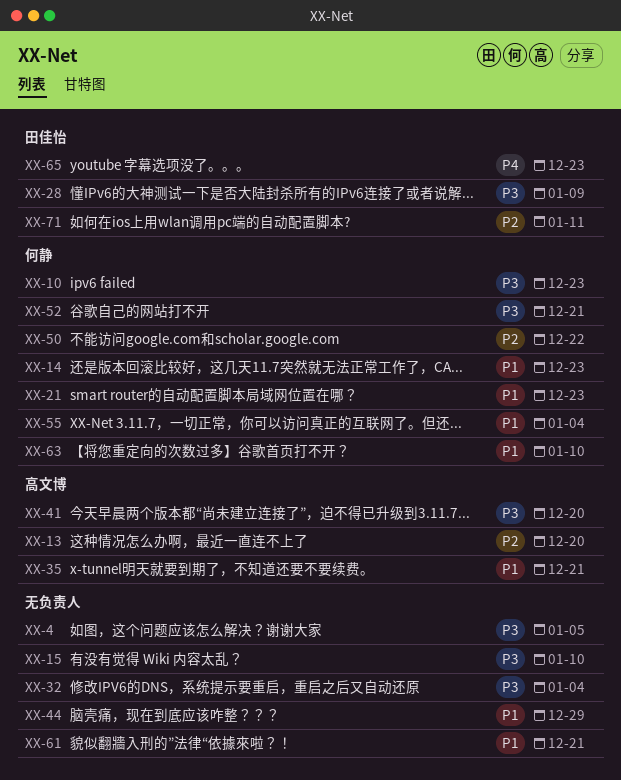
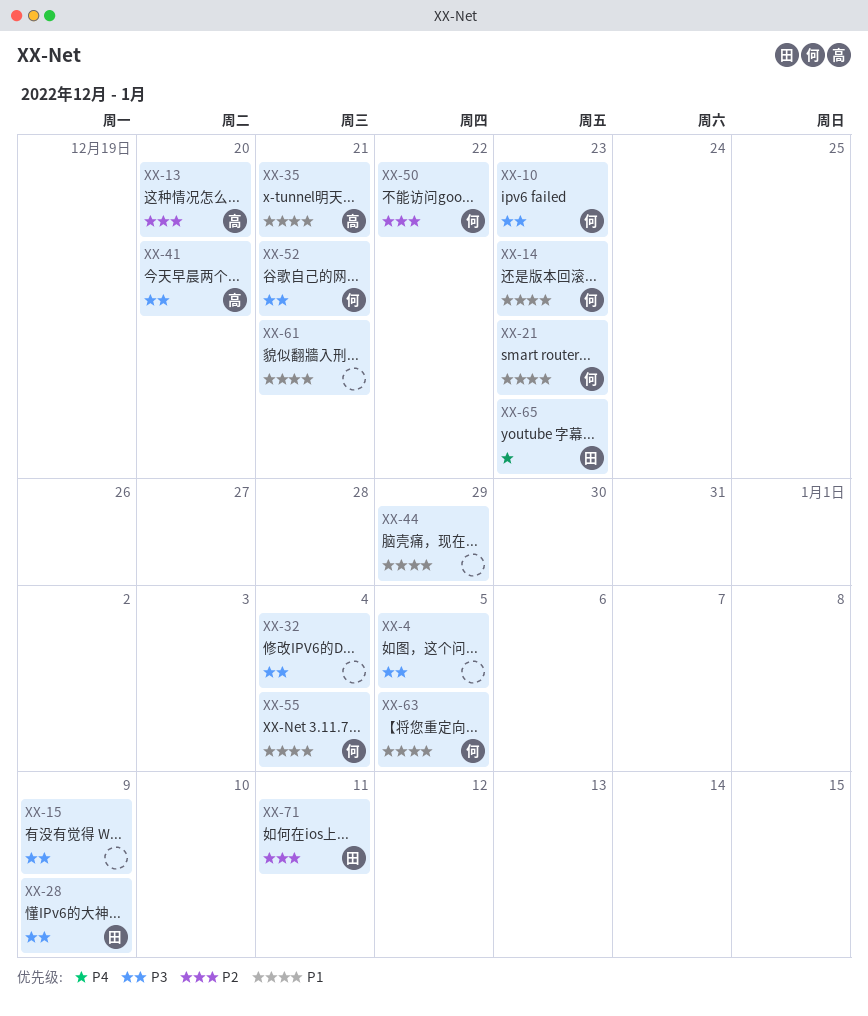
XX-15, due: Jan 10 -> Jan 9
XX-63, due: Jan 10 -> Jan 5

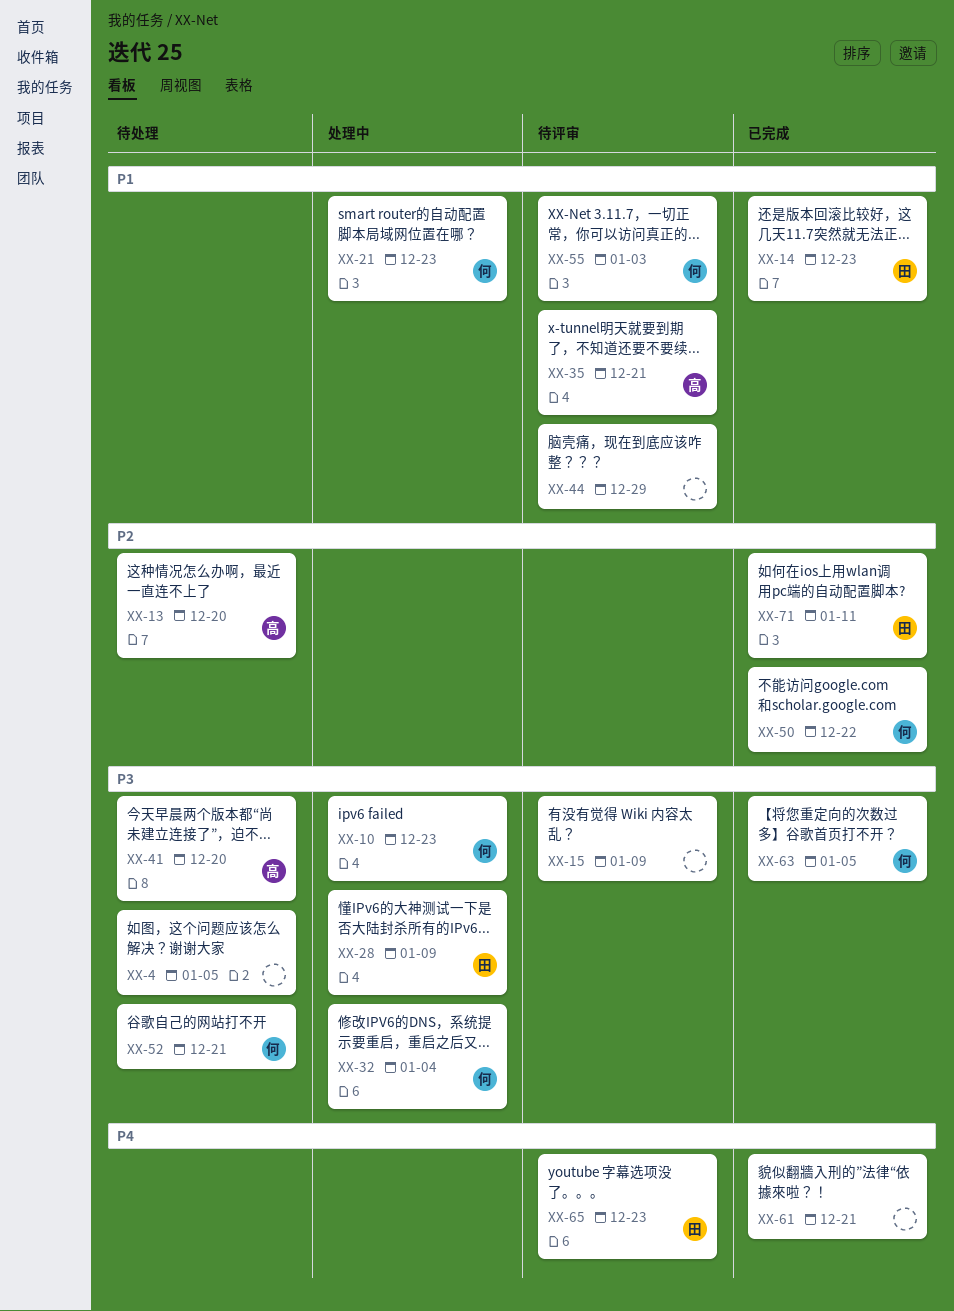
XX-14, owner: 何 -> 田
XX-32, owner: none -> 何
XX-55, due: Jan 4 -> Jan 3
XX-61, priority: P1 -> P4
XX-63, priority: P1 -> P3

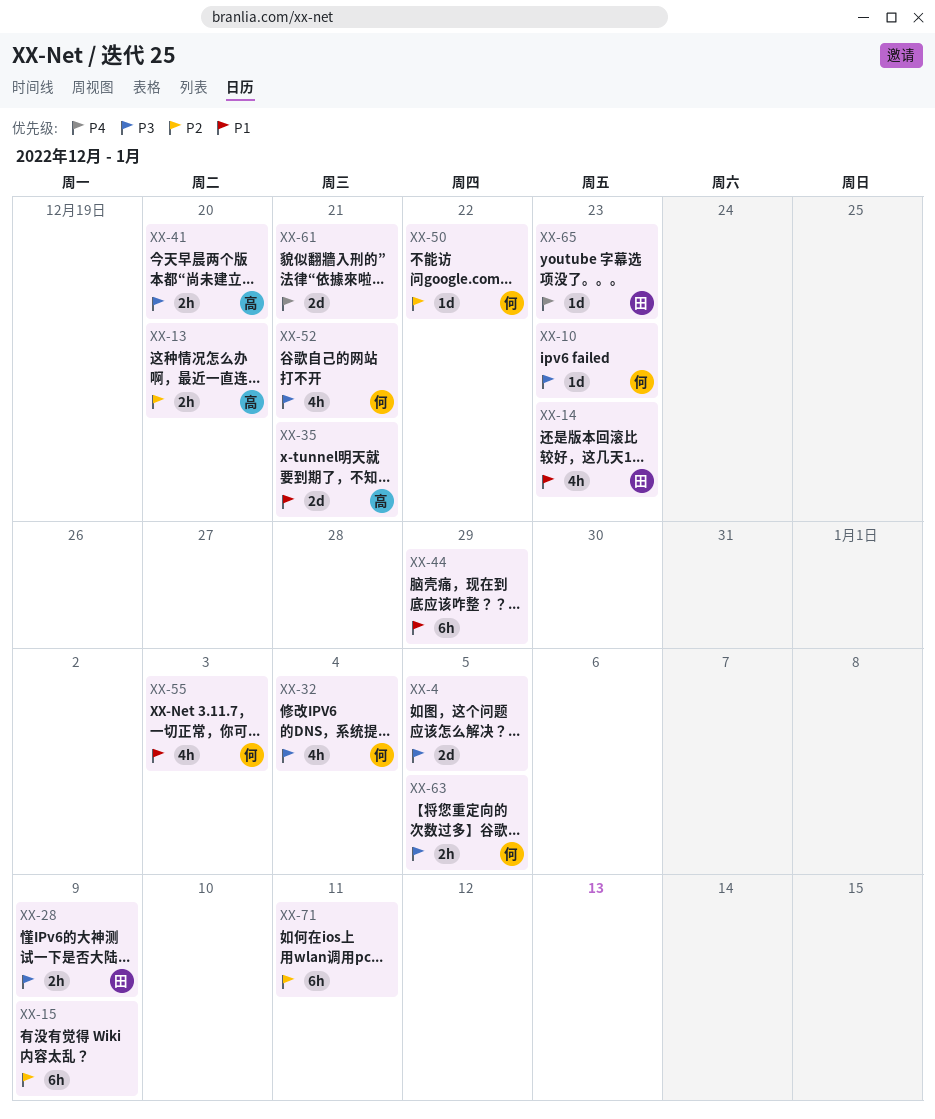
XX-15, priority: P3 -> P2
XX-21: present -> none
XX-71, owner: 田 -> none

